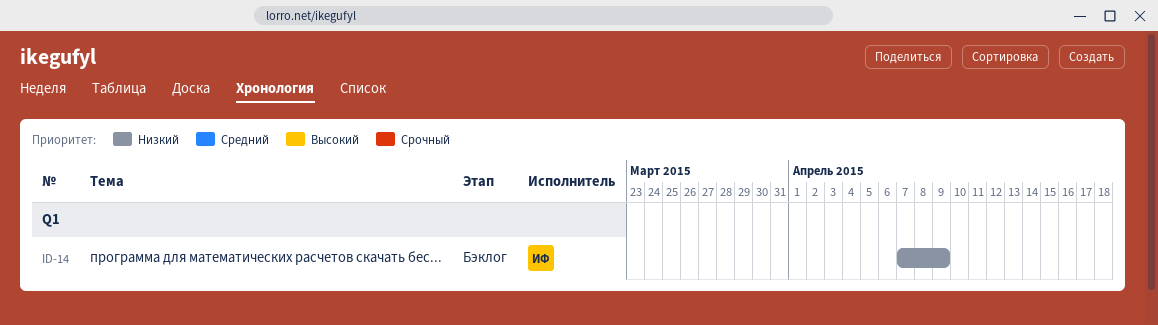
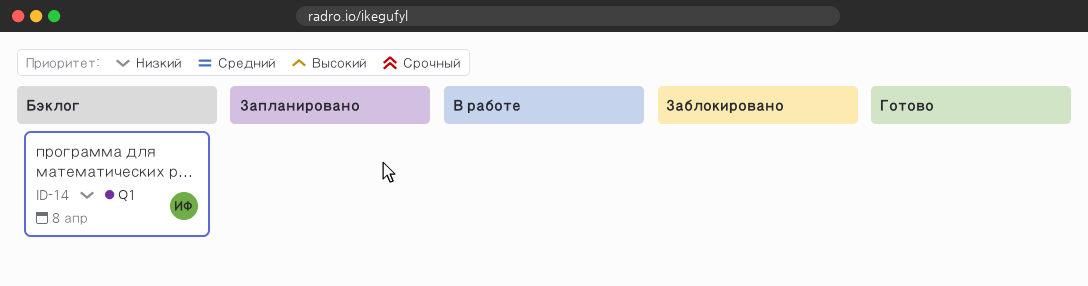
ID-14, due: Apr 9 -> Apr 8

